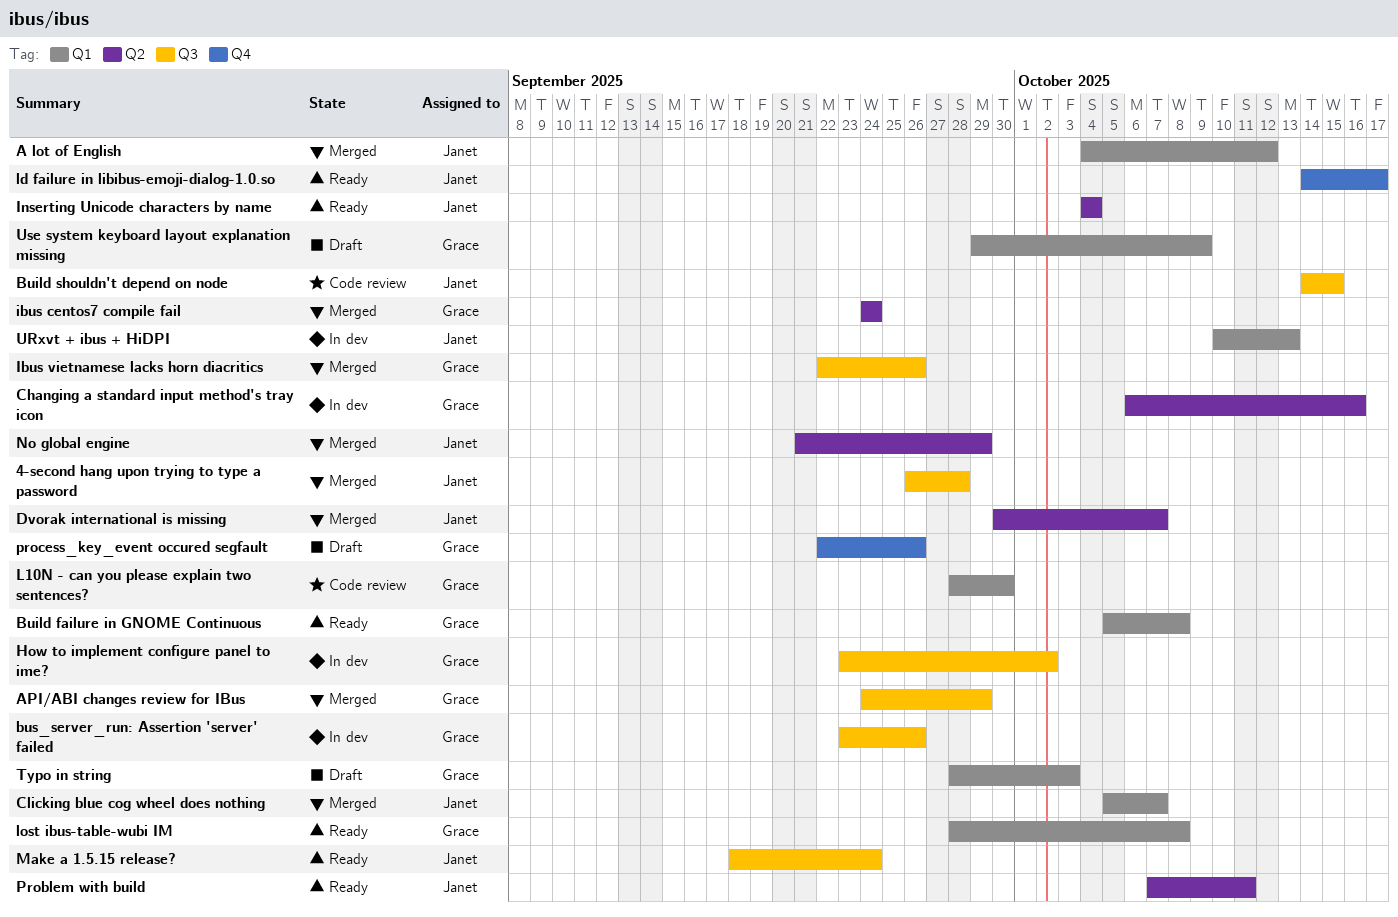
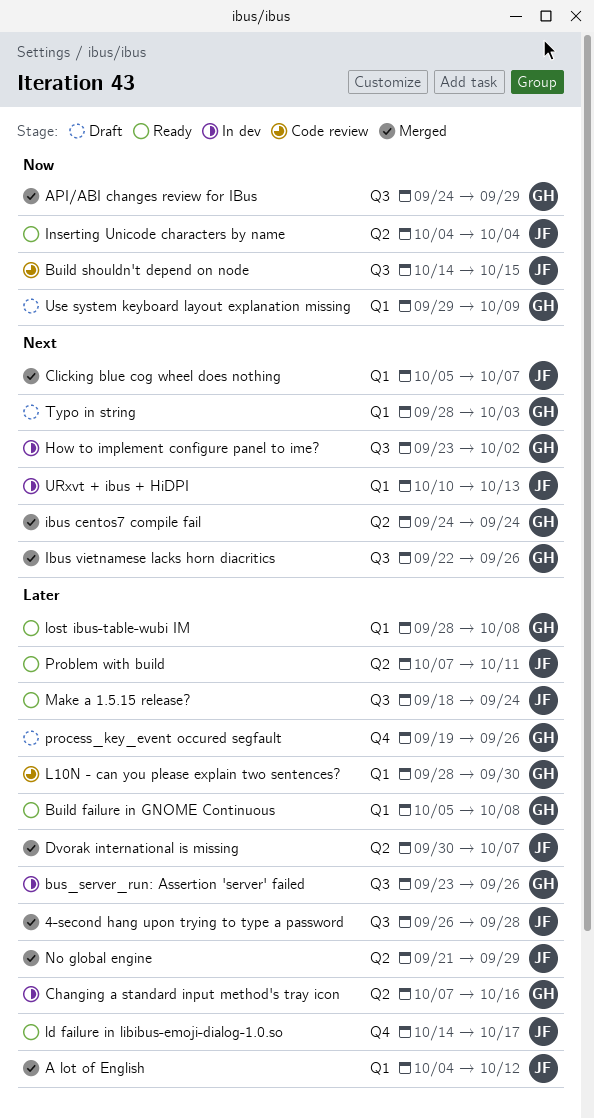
Changing a standard input method's tray icon, start: Oct 6 -> Oct 7
process_key_event occured segfault, start: Sep 22 -> Sep 19

